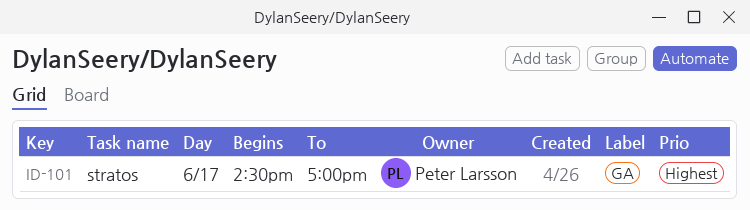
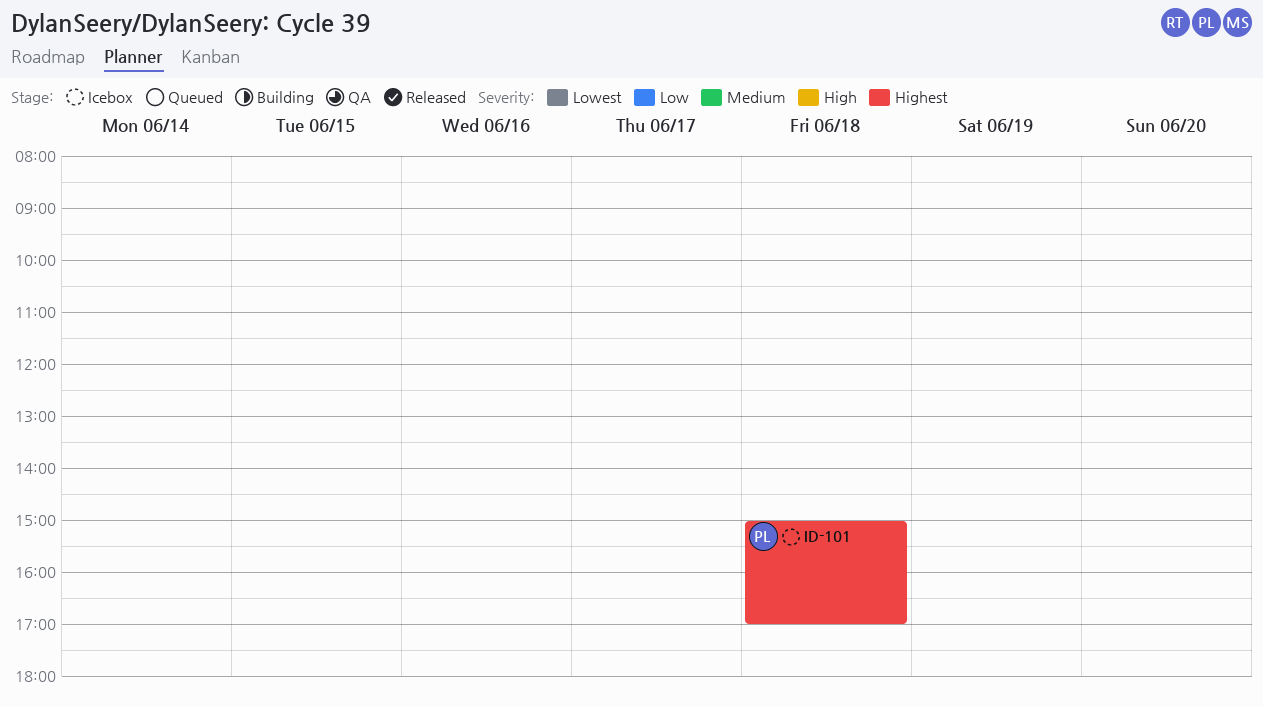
ID-101, day: Jun 17 -> Jun 18
ID-101, begins: 14:30 -> 15:00

